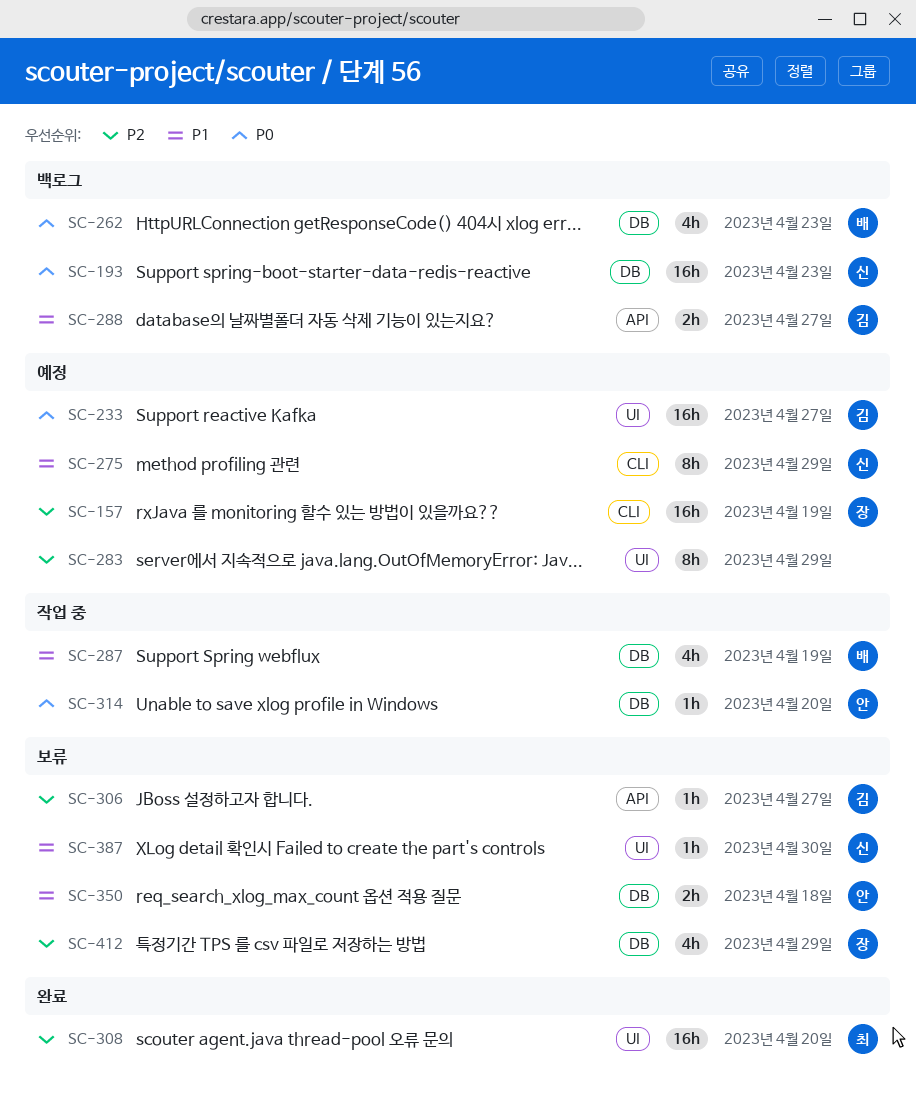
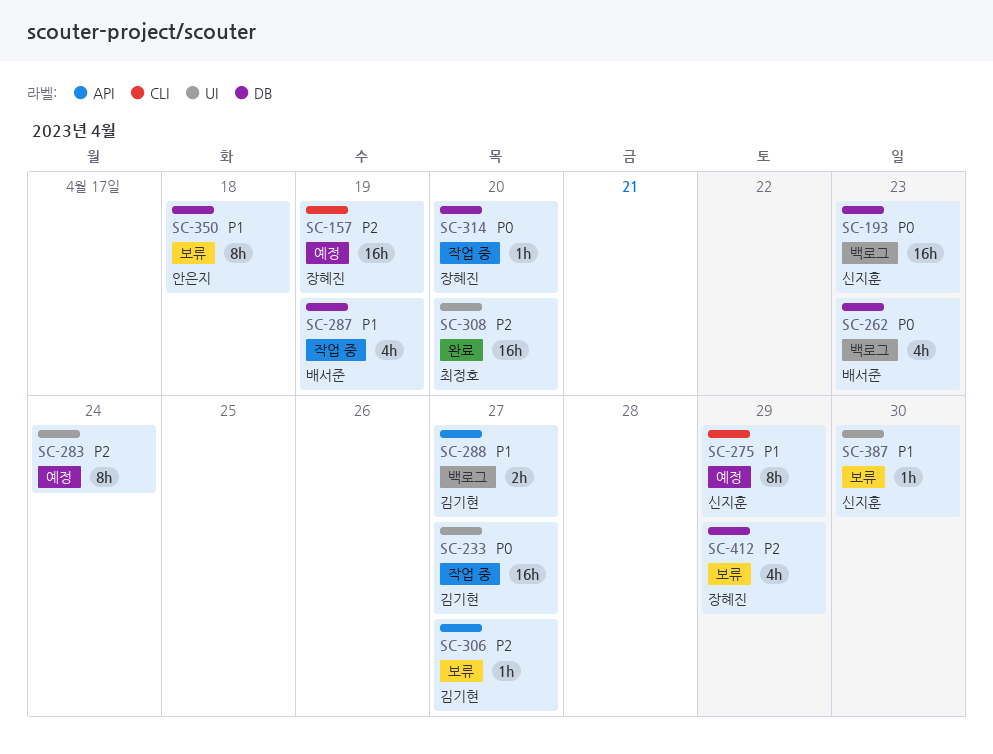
SC-233, status: 예정 -> 작업 중
SC-283, due: Apr 29 -> Apr 24
SC-314, owner: 안은지 -> 장혜진
SC-350, estimate: 2h -> 8h

